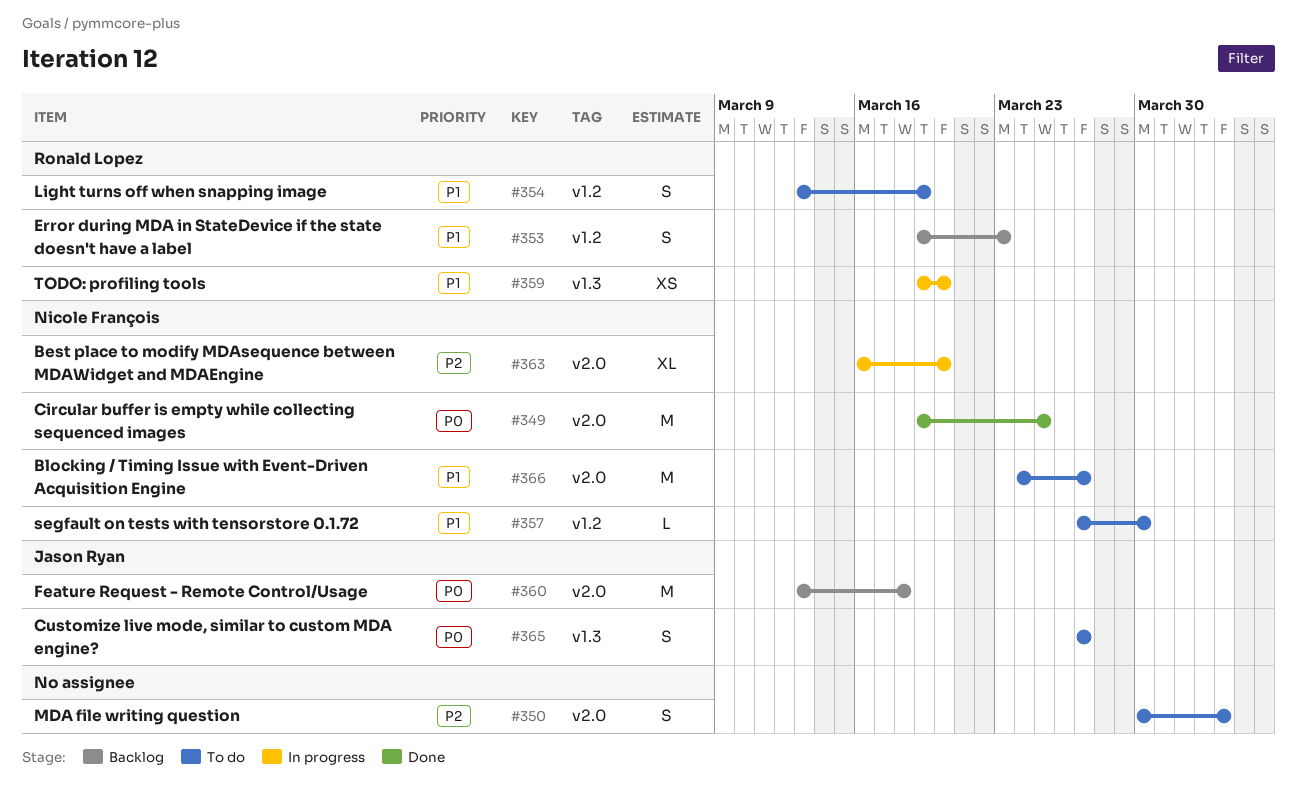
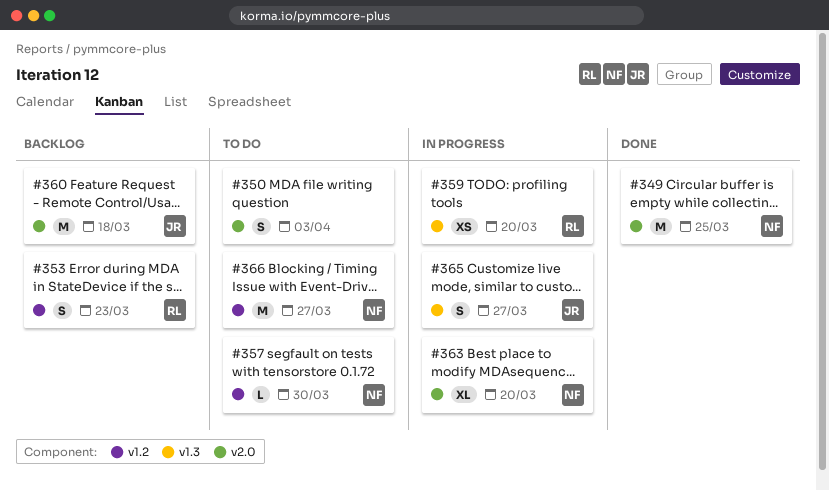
#354: present -> none
#365, status: To do -> In progress
#366, label: v2.0 -> v1.2

